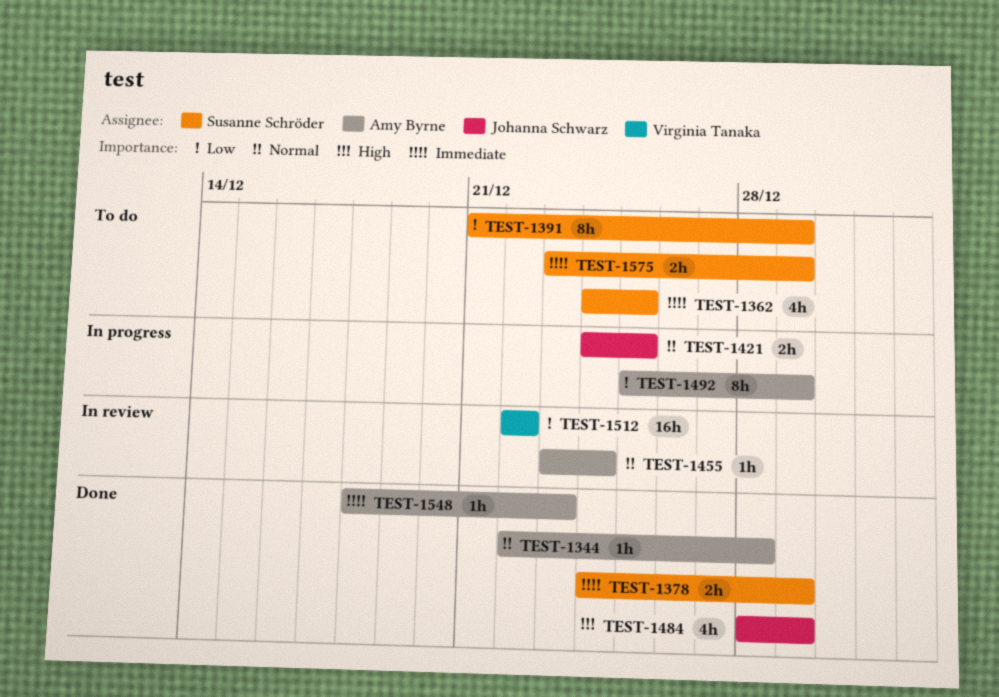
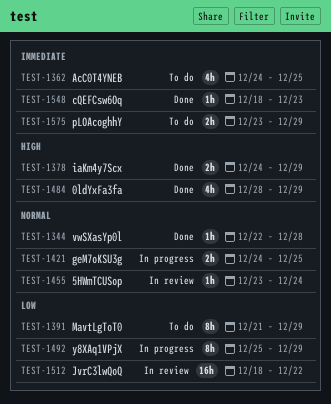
TEST-1378, priority: Immediate -> High
TEST-1512, start: Dec 22 -> Dec 18

